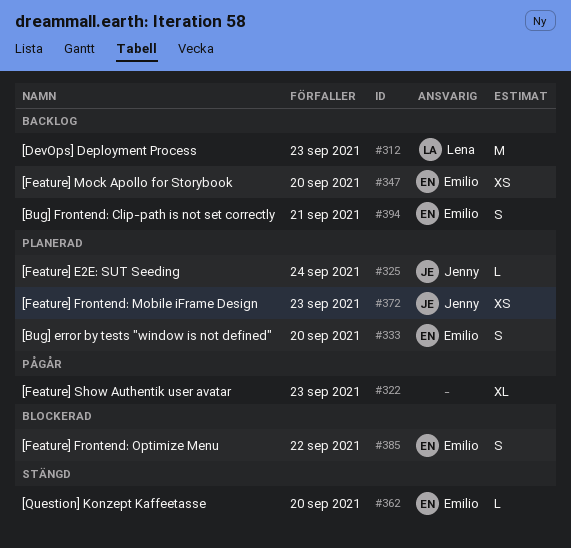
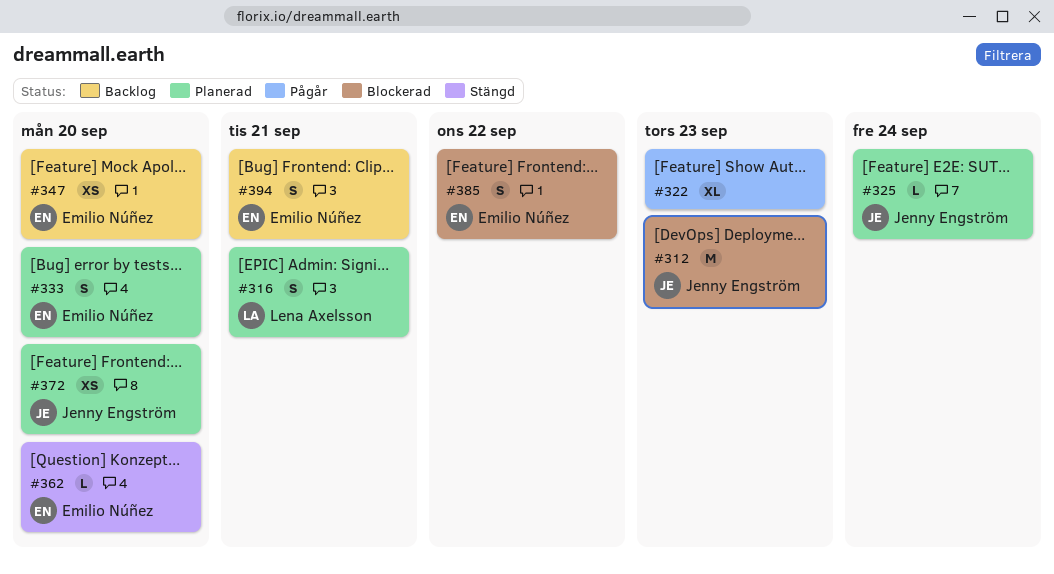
#312, status: Backlog -> Blockerad
#312, owner: Lena Axelsson -> Jenny Engström
#316: none -> present
#372, due: Sep 23 -> Sep 20

